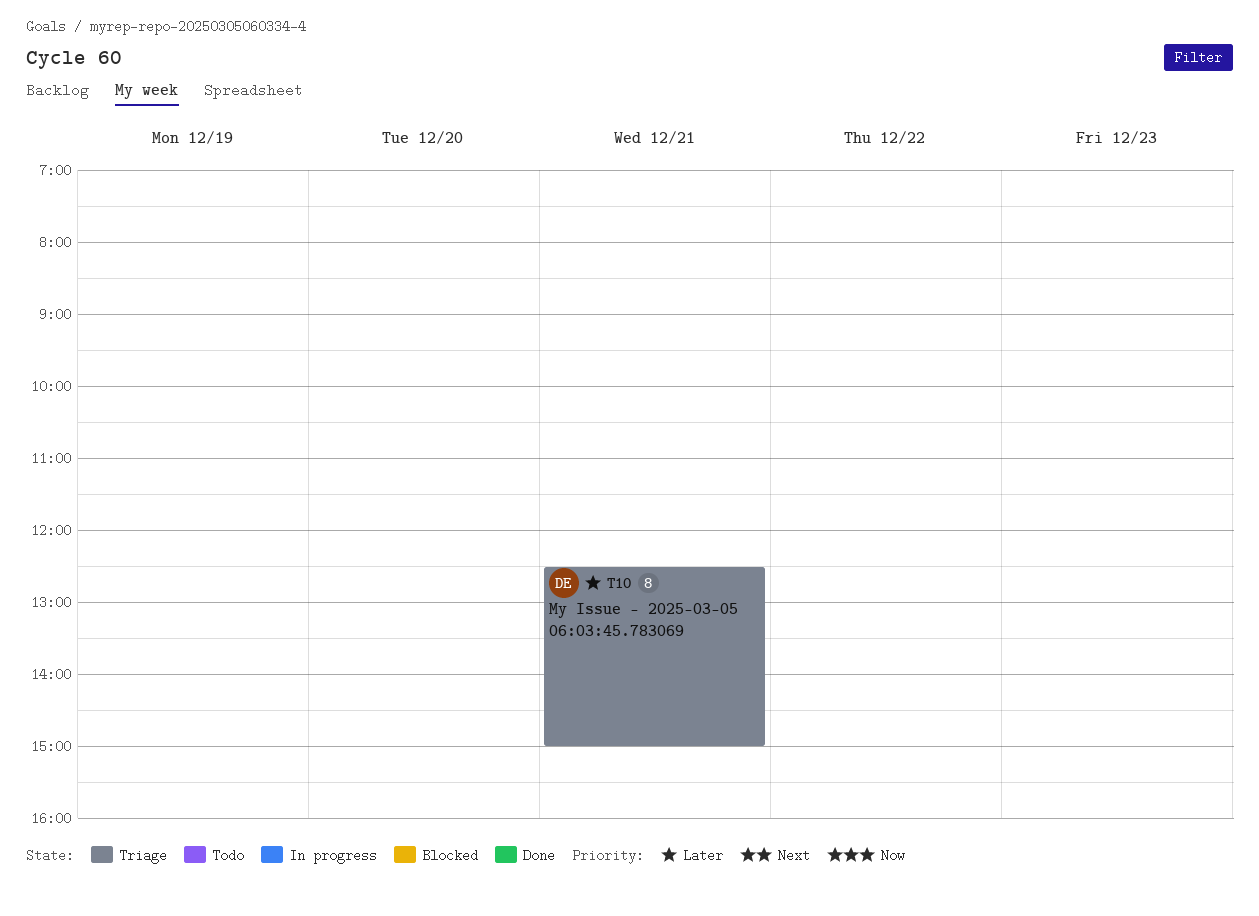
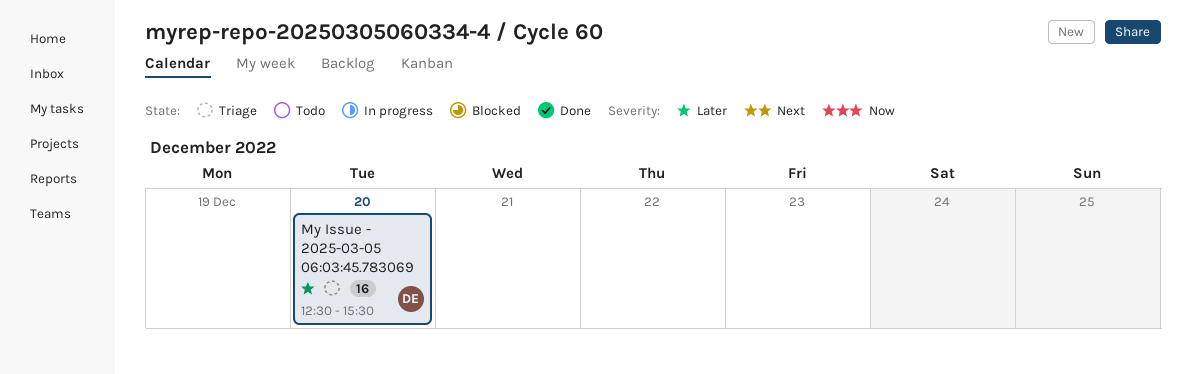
My Issue - 2025-03-05 06:03:45.783069, estimate: 8 -> 16
My Issue - 2025-03-05 06:03:45.783069, day: Dec 21 -> Dec 20
My Issue - 2025-03-05 06:03:45.783069, ends: 15:00 -> 15:30

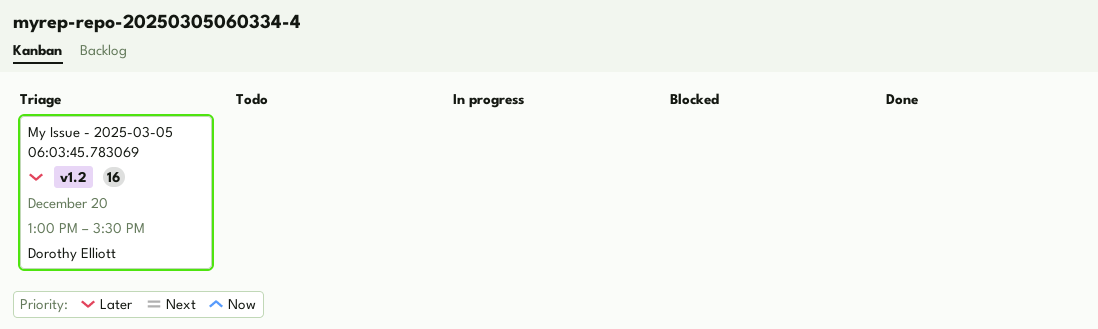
My Issue - 2025-03-05 06:03:45.783069, begins: 12:30 -> 13:00

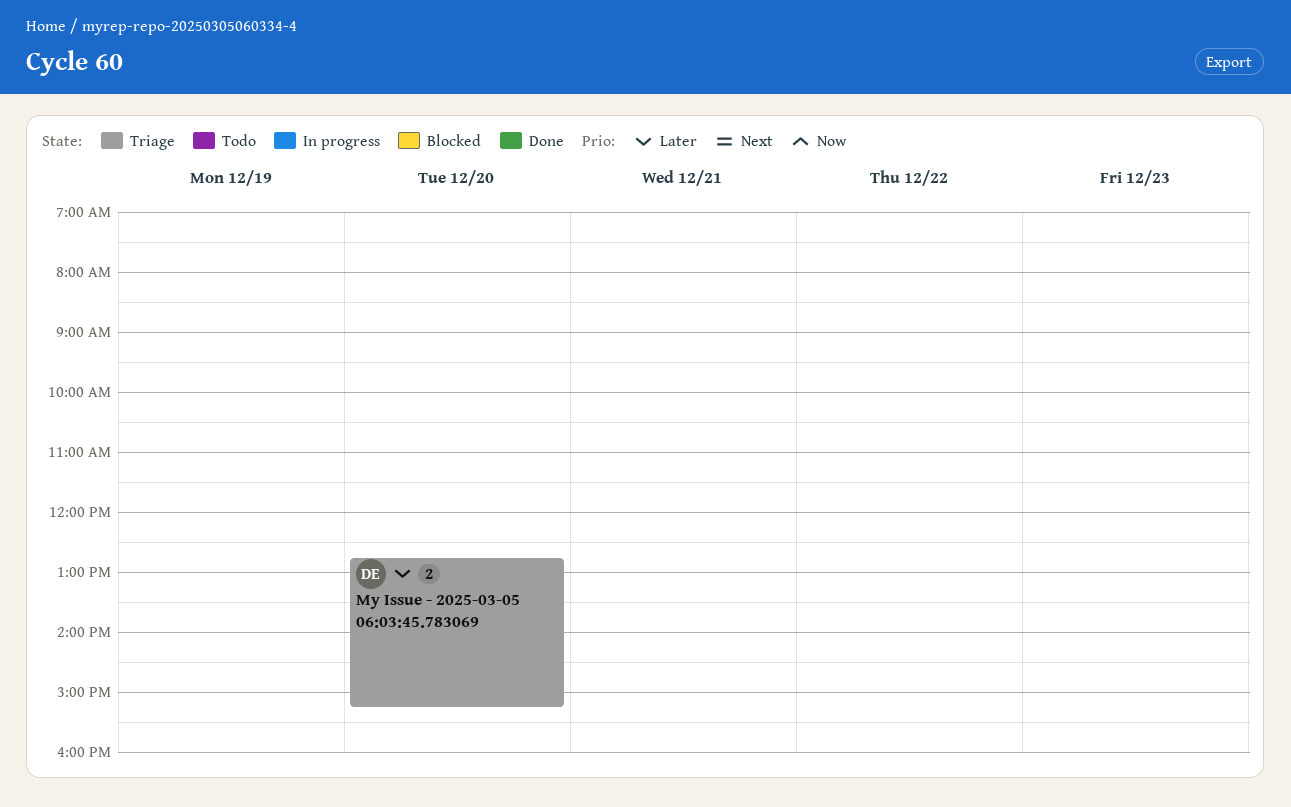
My Issue - 2025-03-05 06:03:45.783069, estimate: 16 -> 2
My Issue - 2025-03-05 06:03:45.783069, begins: 13:00 -> 12:45
My Issue - 2025-03-05 06:03:45.783069, ends: 15:30 -> 15:15

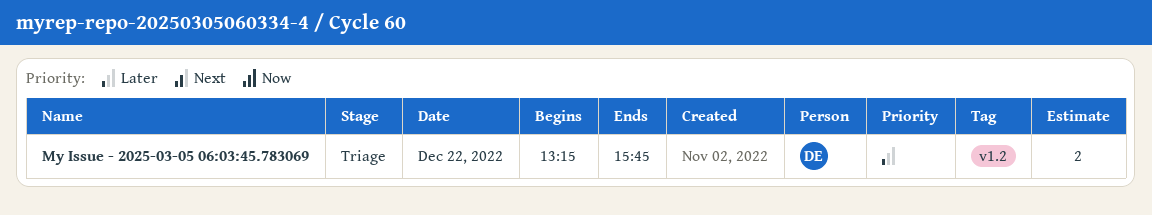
My Issue - 2025-03-05 06:03:45.783069, day: Dec 20 -> Dec 22
My Issue - 2025-03-05 06:03:45.783069, begins: 12:45 -> 13:15
My Issue - 2025-03-05 06:03:45.783069, ends: 15:15 -> 15:45

